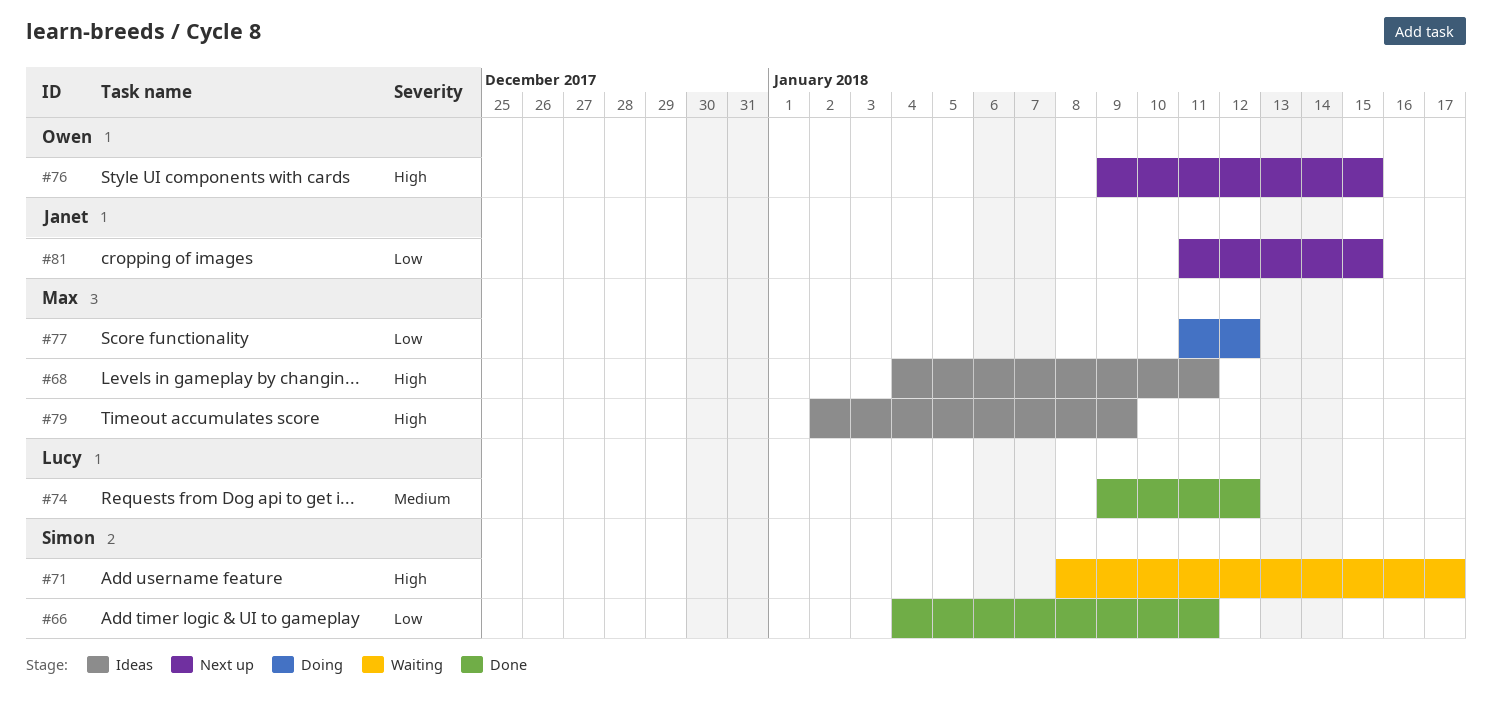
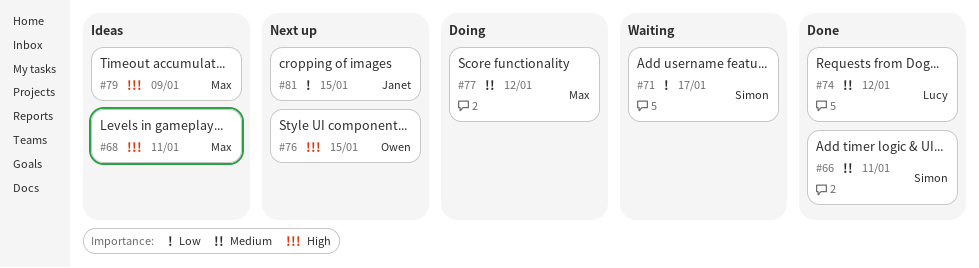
#66, priority: Low -> Medium
#71, priority: High -> Low
#77, priority: Low -> Medium

